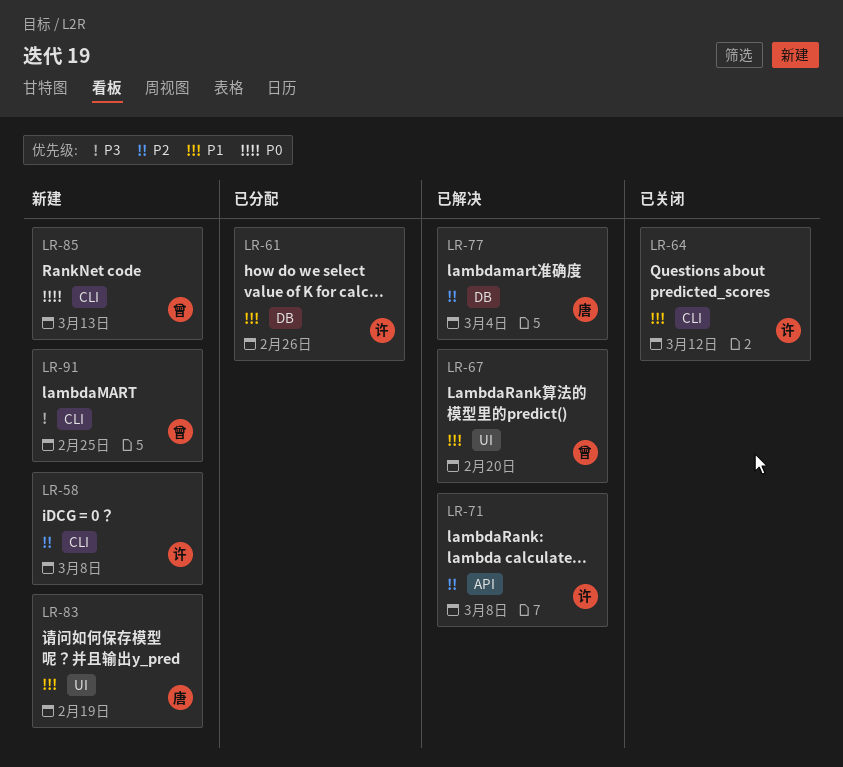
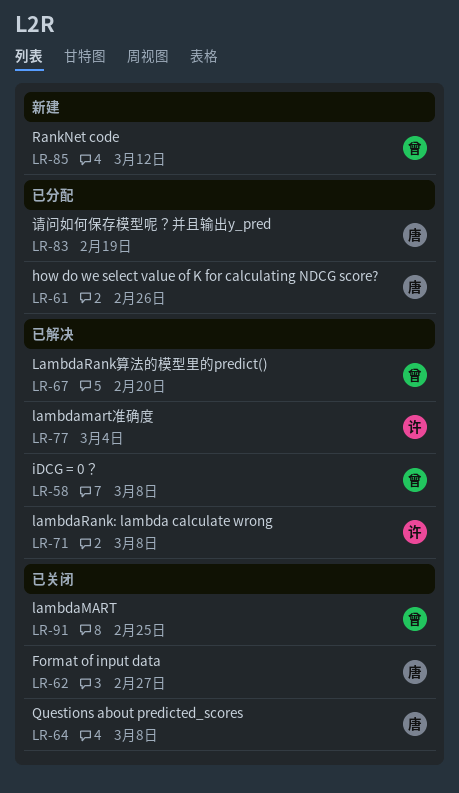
LR-58, status: 新建 -> 已解决
LR-58, owner: 许 -> 曾
LR-61, owner: 许 -> 唐
LR-62: none -> present
LR-64, owner: 许 -> 唐
LR-64, due: Mar 12 -> Mar 8
LR-77, owner: 唐 -> 许
LR-83, status: 新建 -> 已分配
LR-85, due: Mar 13 -> Mar 12
LR-91, status: 新建 -> 已关闭

